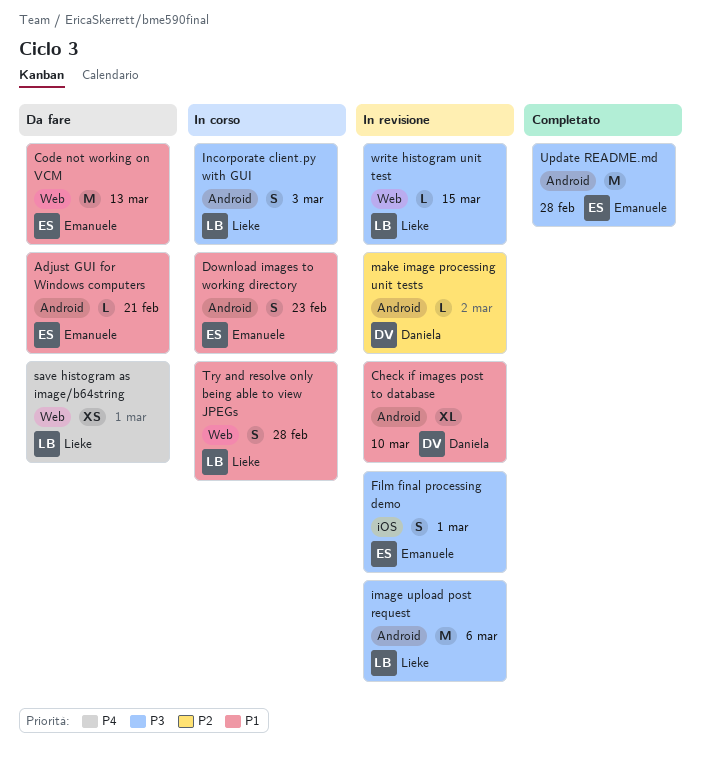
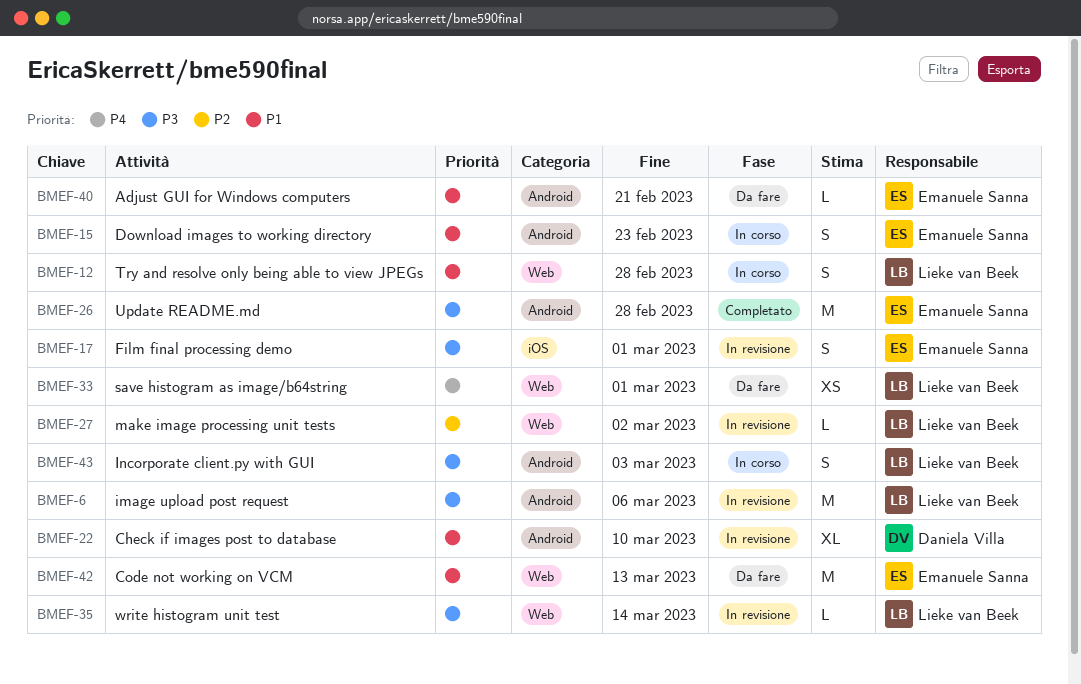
make image processing unit tests, owner: Daniela Villa -> Lieke van Beek
make image processing unit tests, label: Android -> Web
write histogram unit test, due: Mar 15 -> Mar 14

